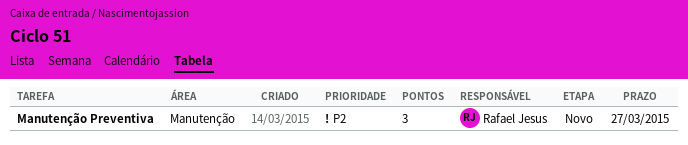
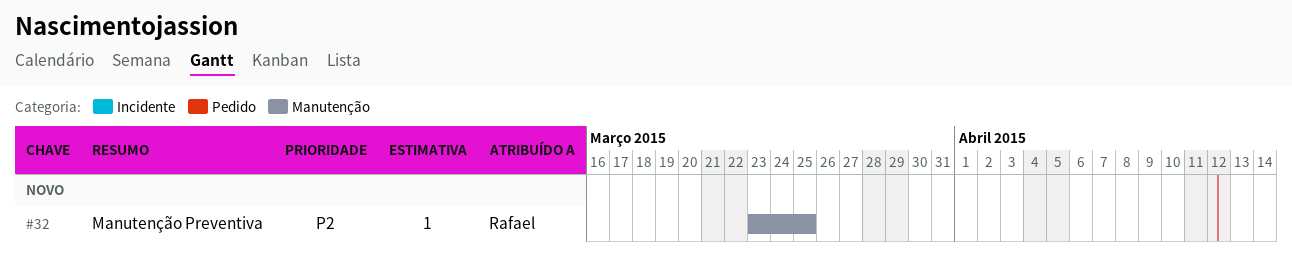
Manutenção Preventiva, estimate: 3 -> 1
Manutenção Preventiva, due: Mar 27 -> Mar 25

